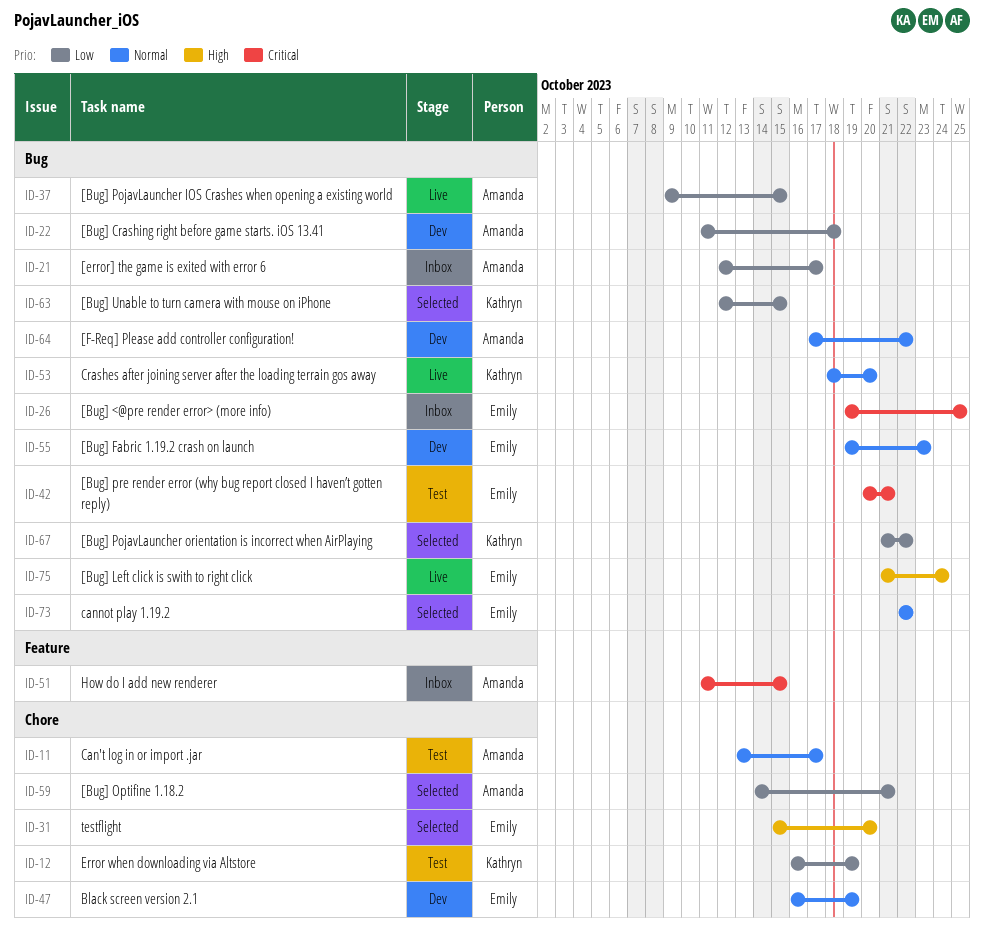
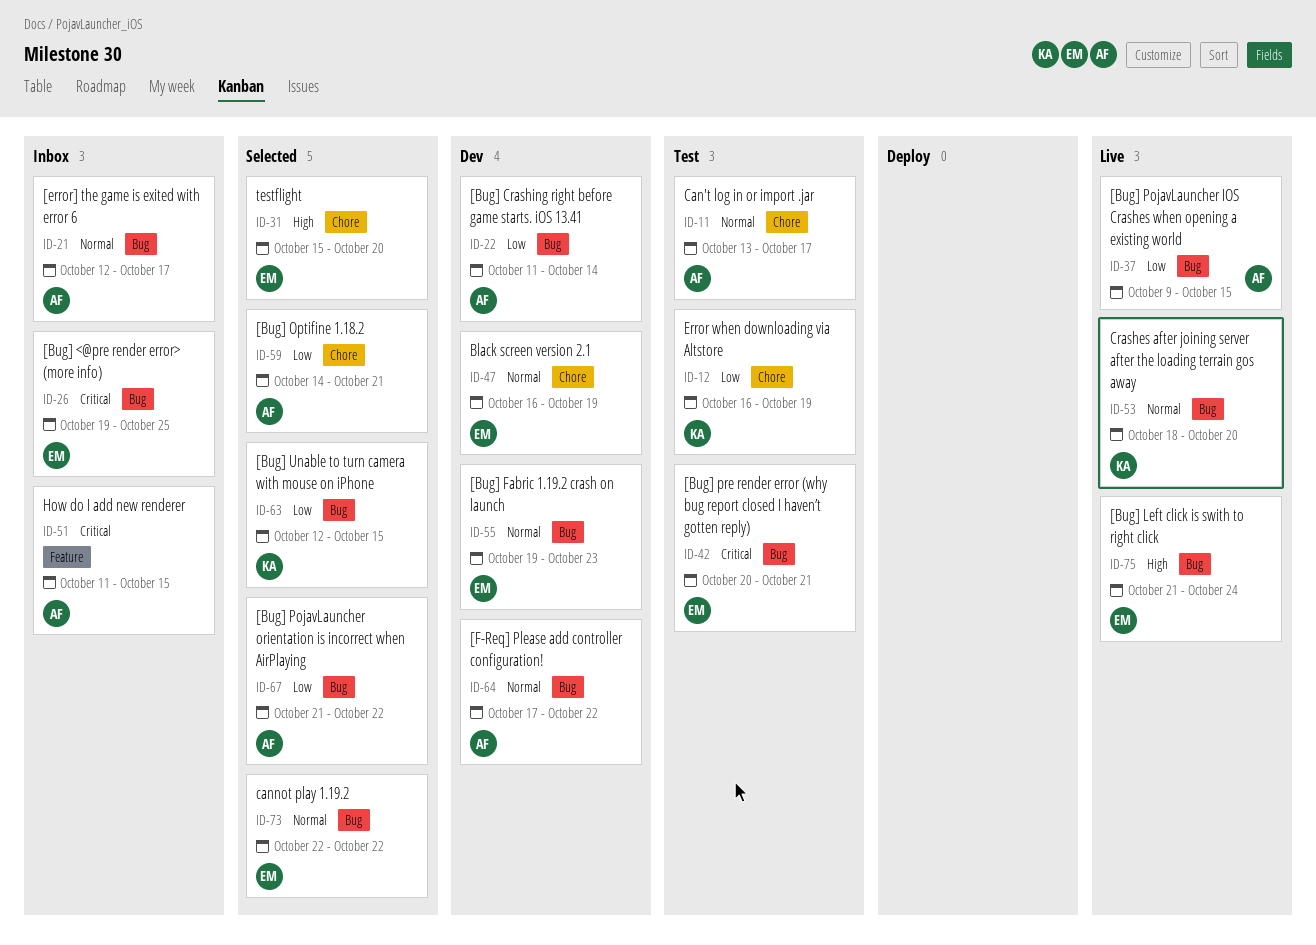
ID-21, priority: Low -> Normal
ID-22, due: Oct 18 -> Oct 14
ID-67, owner: Kathryn -> Amanda

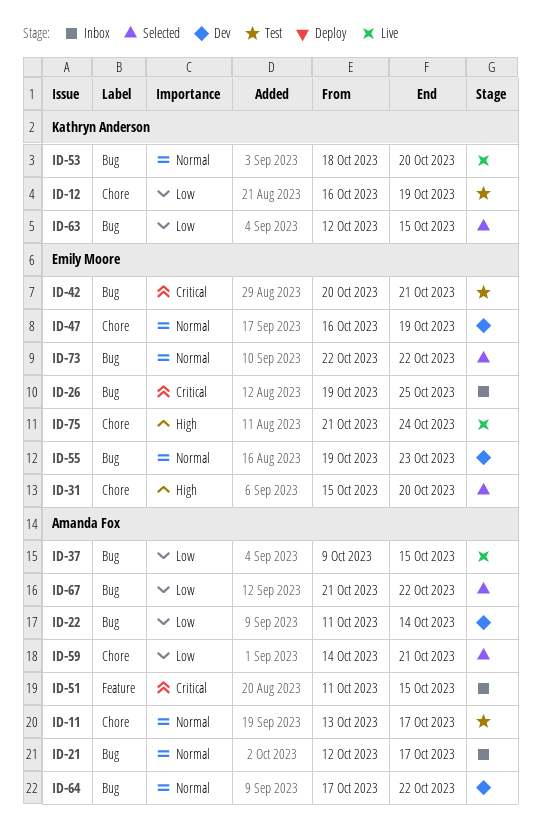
ID-75, label: Bug -> Chore

